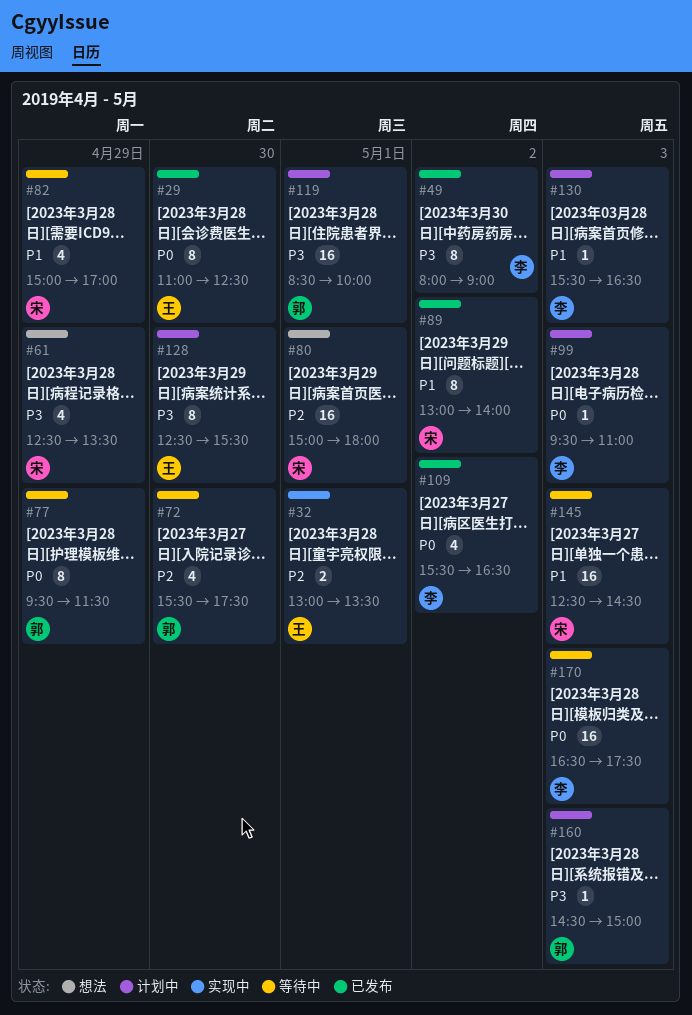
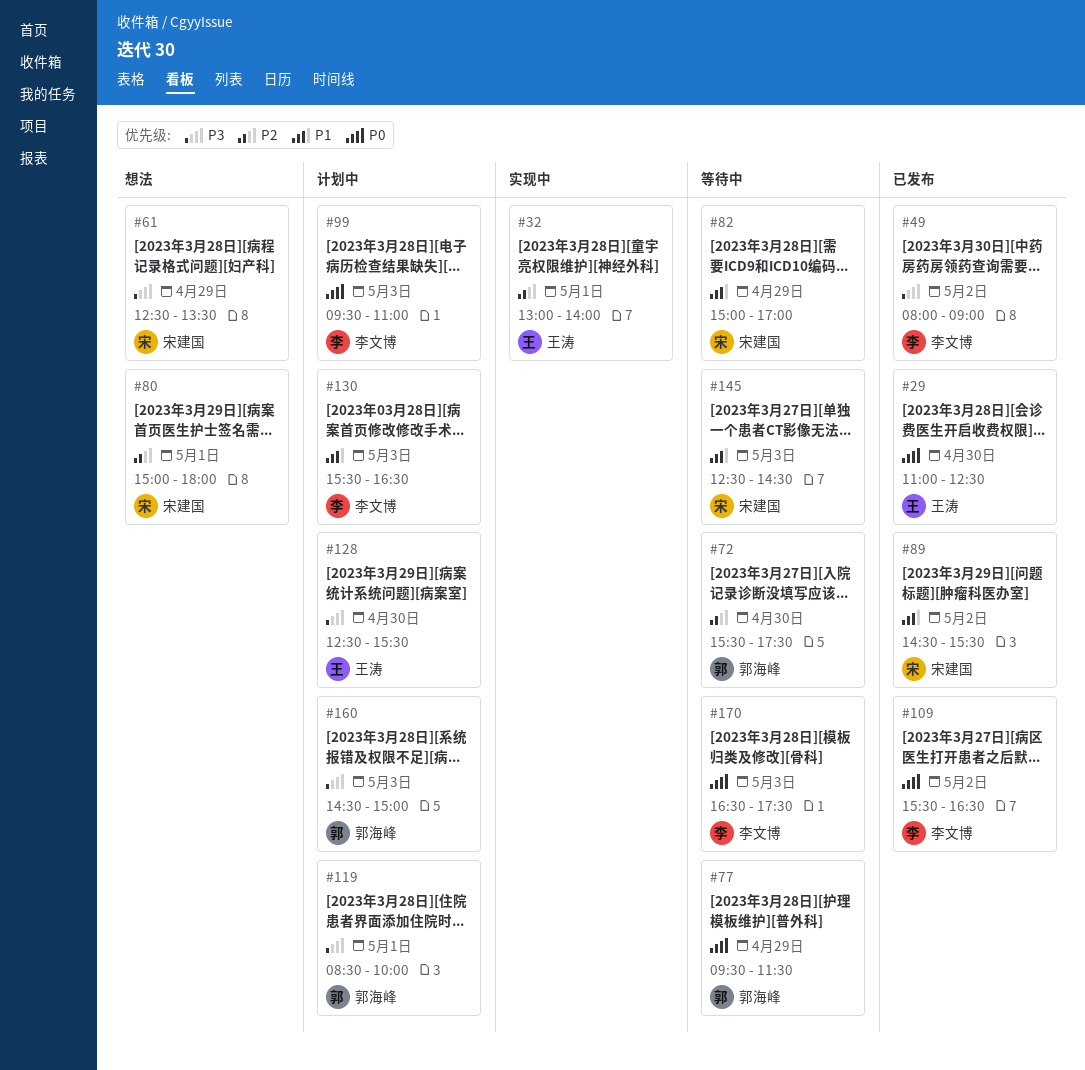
#32, ends: 13:30 -> 14:00
#89, begins: 13:00 -> 14:30
#89, ends: 14:00 -> 15:30

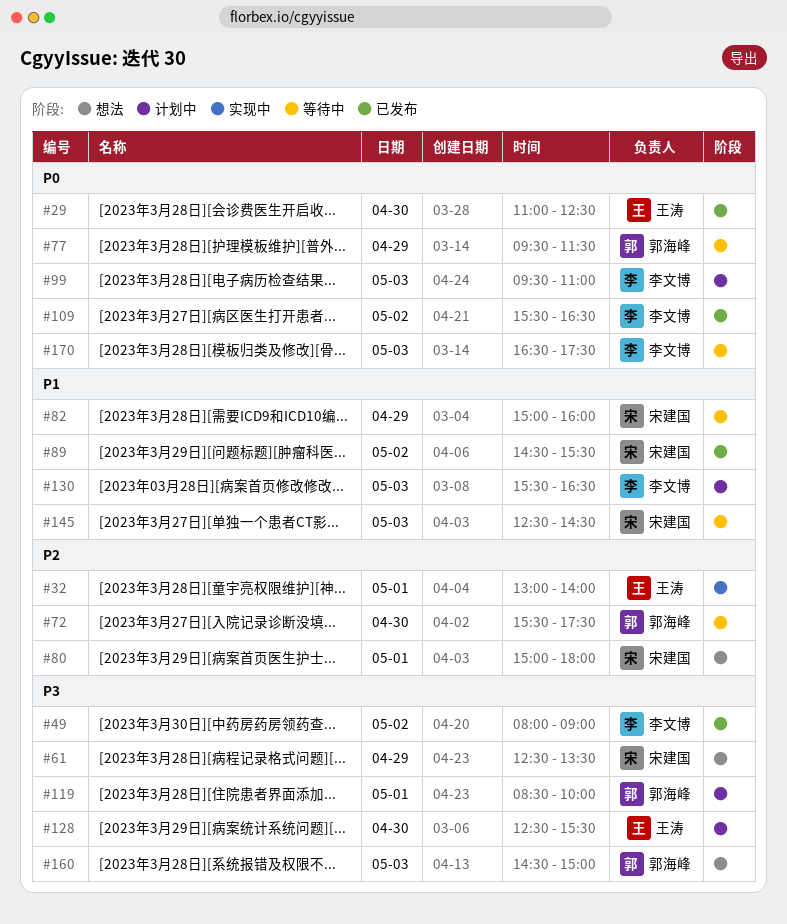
#82, ends: 17:00 -> 16:00
#160, status: 计划中 -> 想法

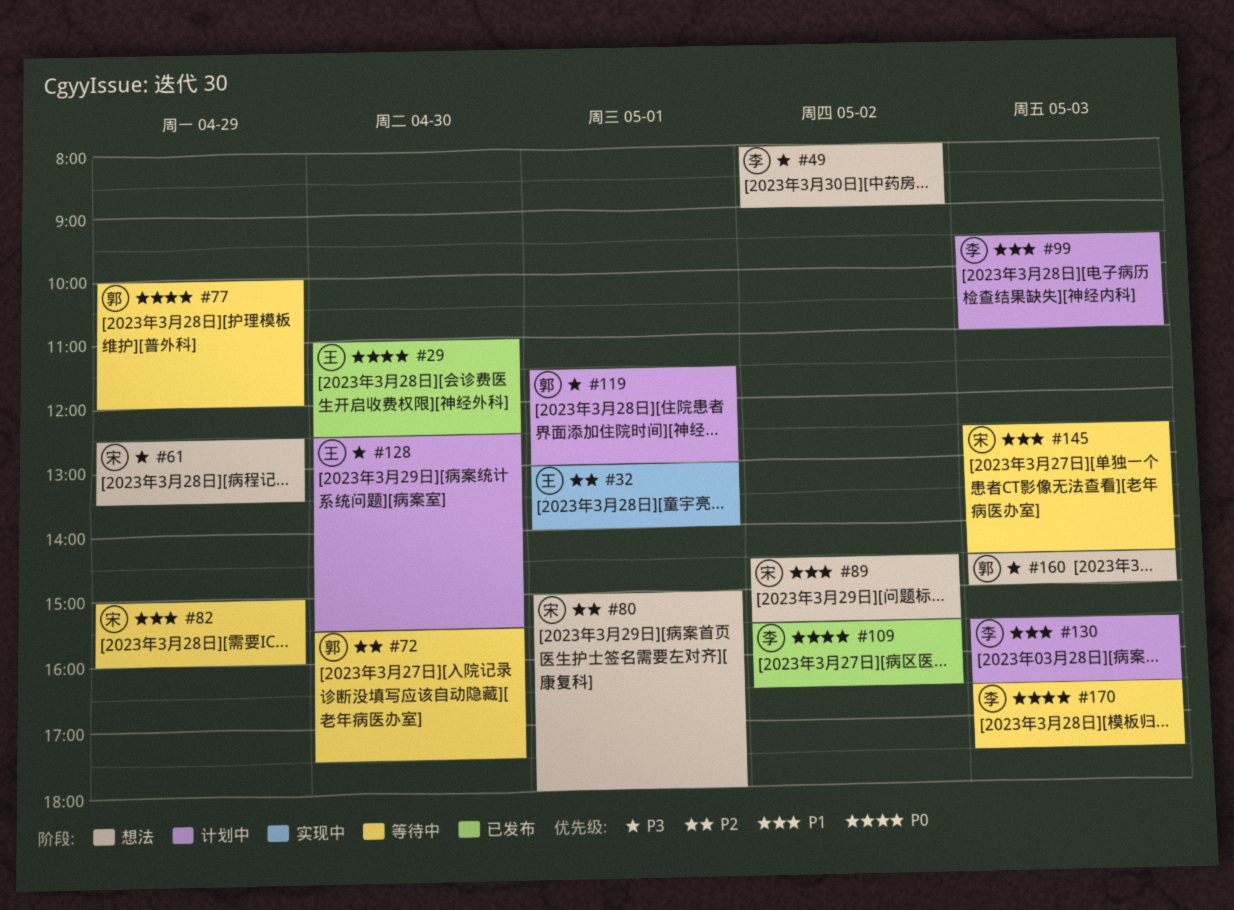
#49, status: 已发布 -> 想法
#77, begins: 09:30 -> 10:00
#77, ends: 11:30 -> 12:00
#89, status: 已发布 -> 想法
#99, priority: P0 -> P1
#119, begins: 08:30 -> 11:30
#119, ends: 10:00 -> 13:00

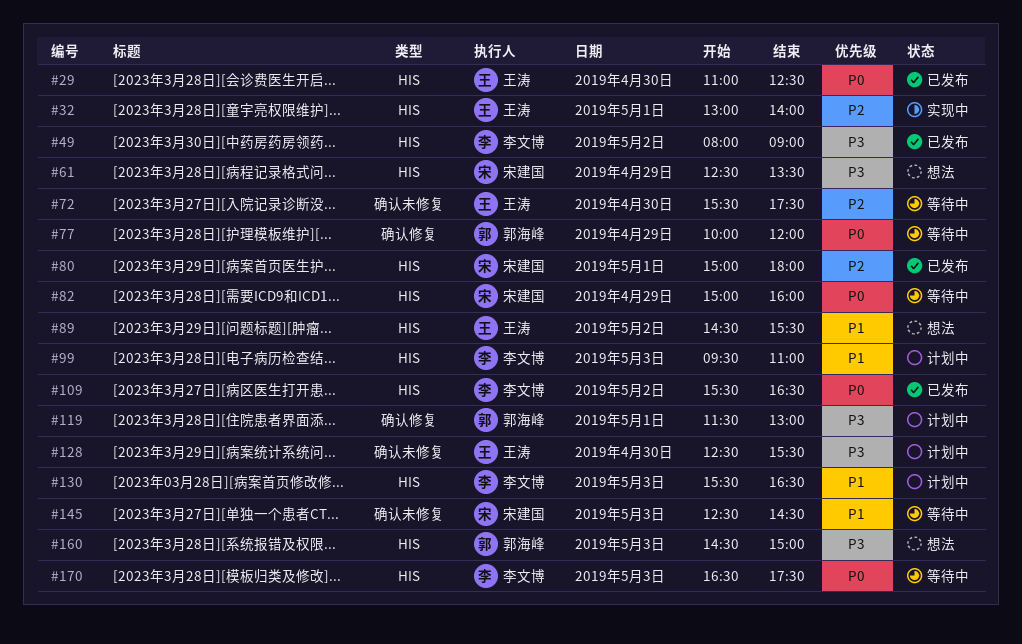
#49, status: 想法 -> 已发布
#72, owner: 郭海峰 -> 王涛
#80, status: 想法 -> 已发布
#82, priority: P1 -> P0
#89, owner: 宋建国 -> 王涛

